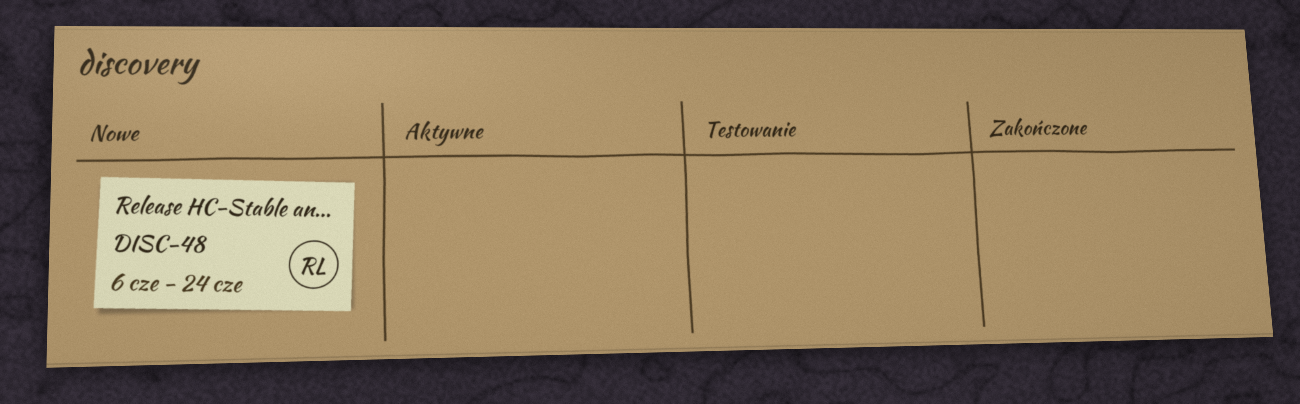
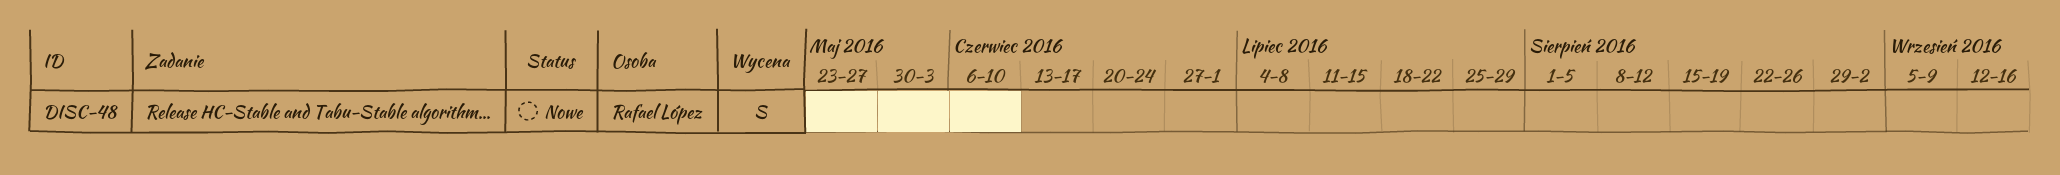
DISC-48, start: Jun 6 -> May 23
DISC-48, due: Jun 24 -> Jun 10

